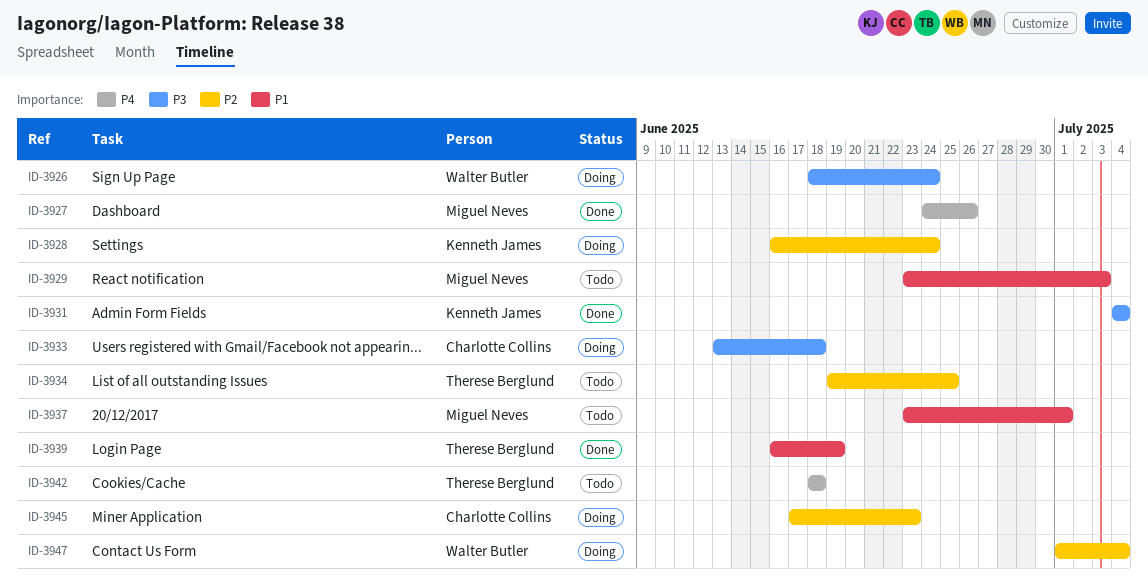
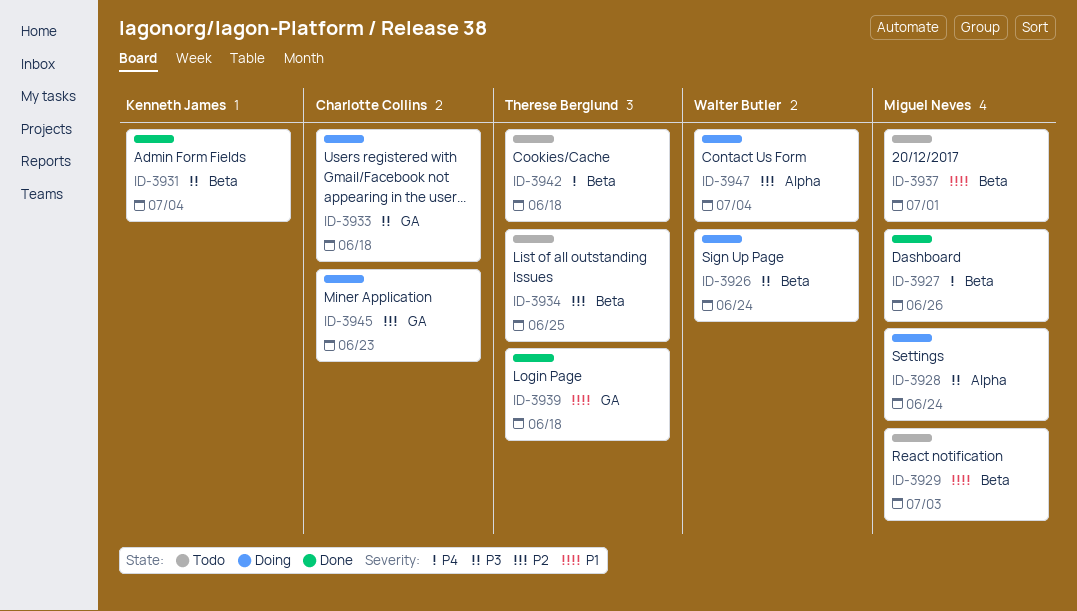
ID-3928, owner: Kenneth James -> Miguel Neves
ID-3928, priority: P2 -> P3
ID-3939, due: Jun 19 -> Jun 18

